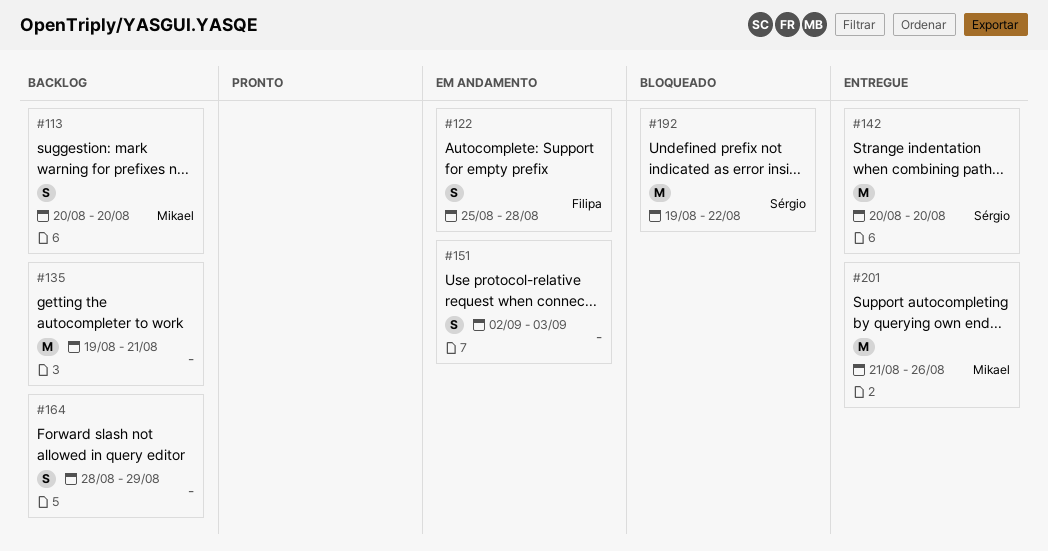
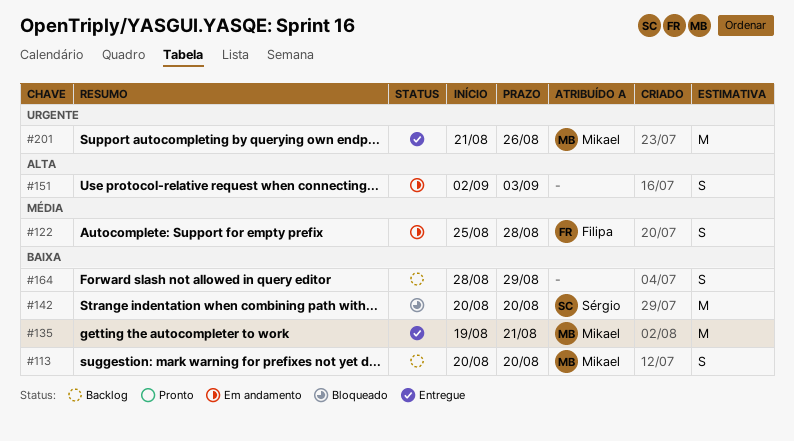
#135, status: Backlog -> Entregue
#135, owner: none -> Mikael
#142, status: Entregue -> Bloqueado
#192: present -> none

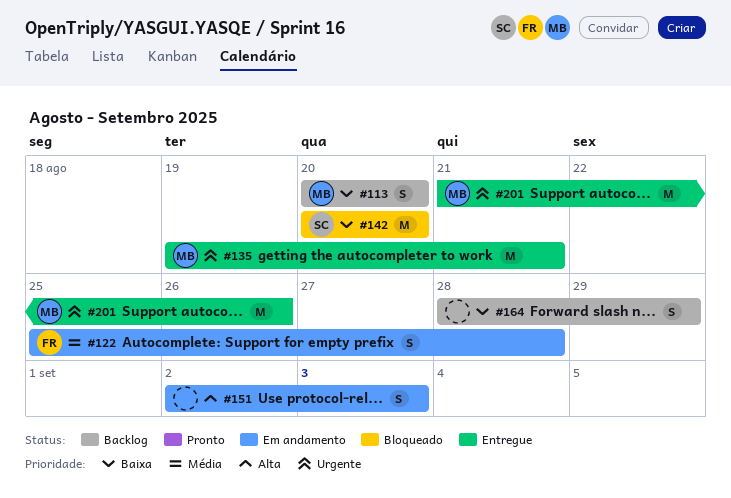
#135, priority: Baixa -> Urgente

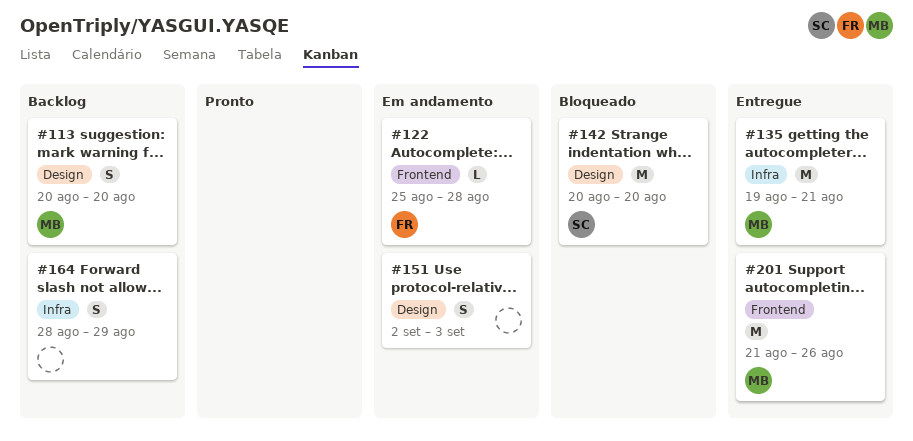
#122, estimate: S -> L

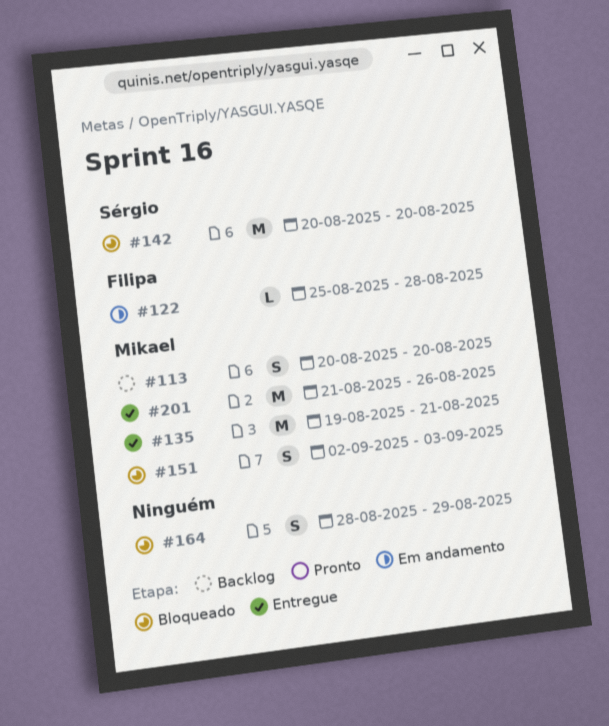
#151, status: Em andamento -> Bloqueado
#151, owner: none -> Mikael
#164, status: Backlog -> Bloqueado

